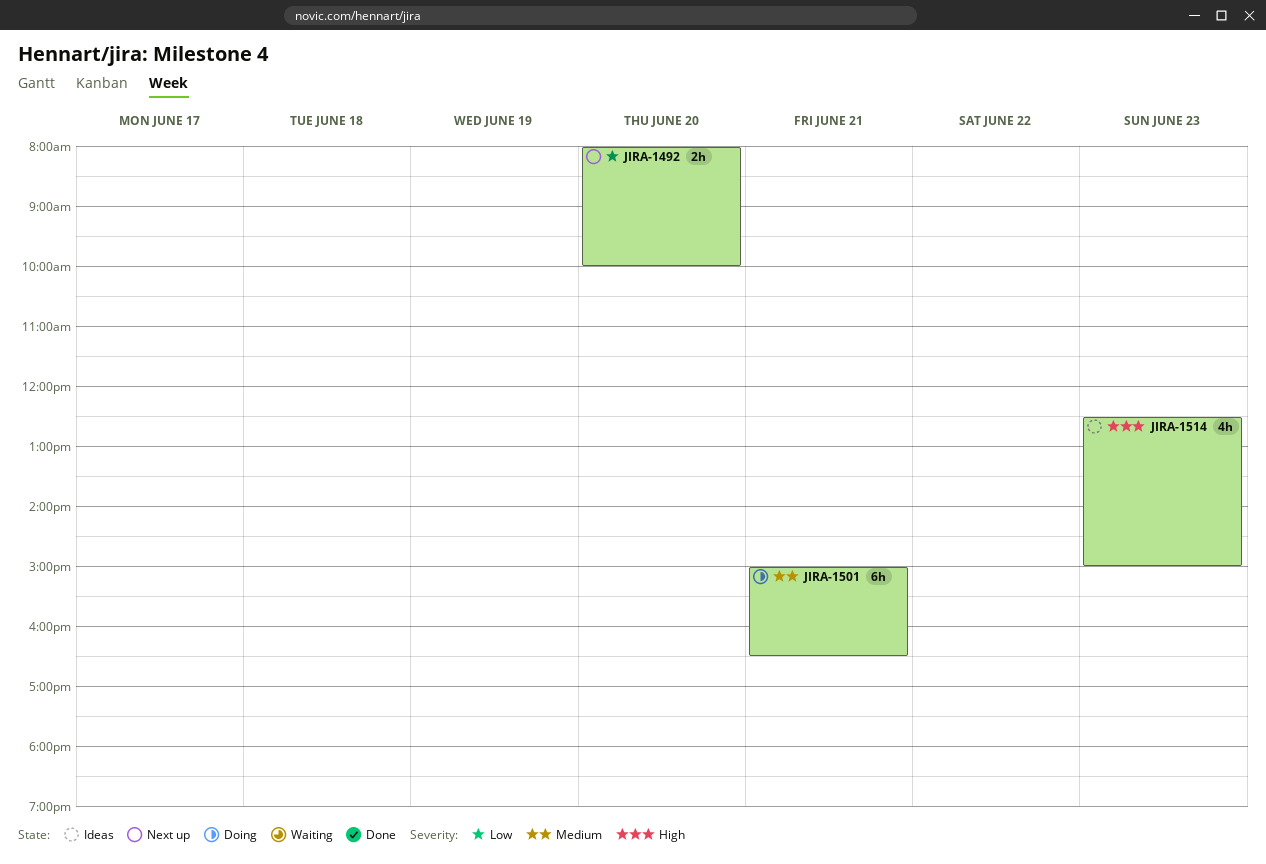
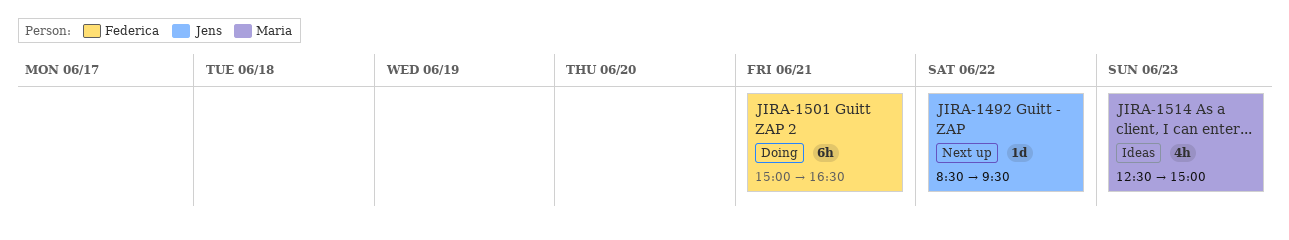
JIRA-1492, estimate: 2h -> 1d
JIRA-1492, day: Jun 20 -> Jun 22
JIRA-1492, begins: 08:00 -> 08:30
JIRA-1492, ends: 10:00 -> 09:30

